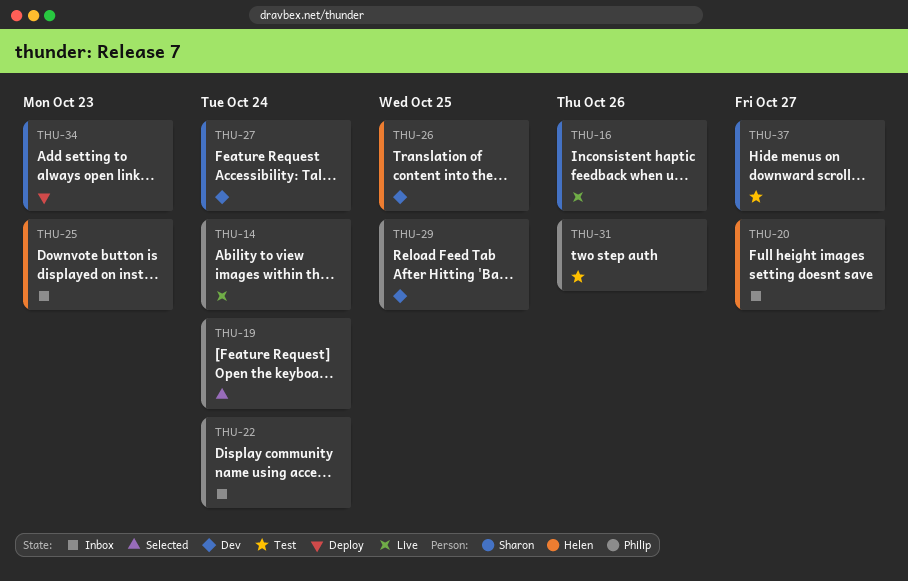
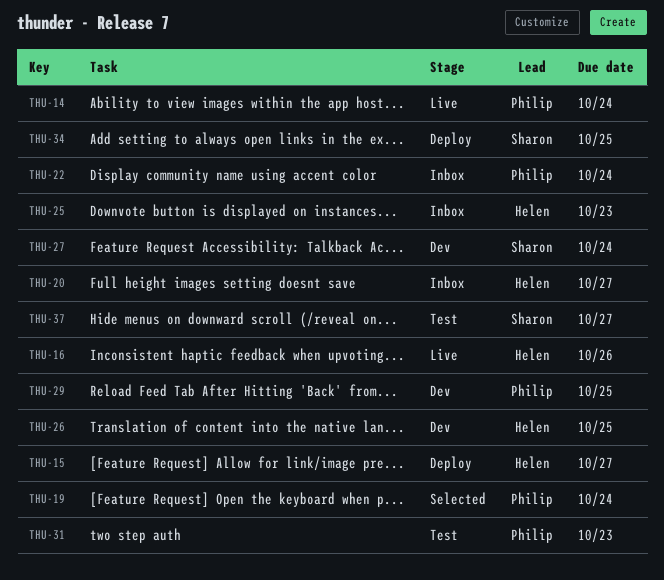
THU-15: none -> present
THU-16, owner: Sharon -> Helen
THU-31, due: Oct 26 -> Oct 23
THU-34, due: Oct 23 -> Oct 25

